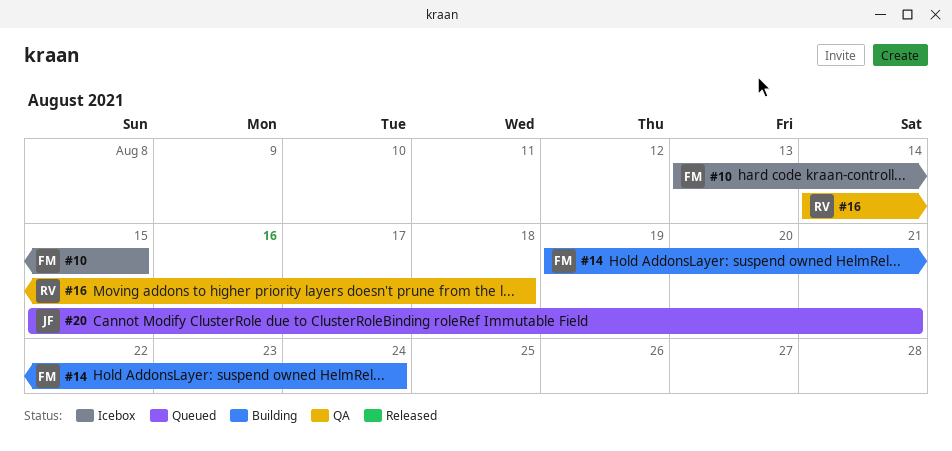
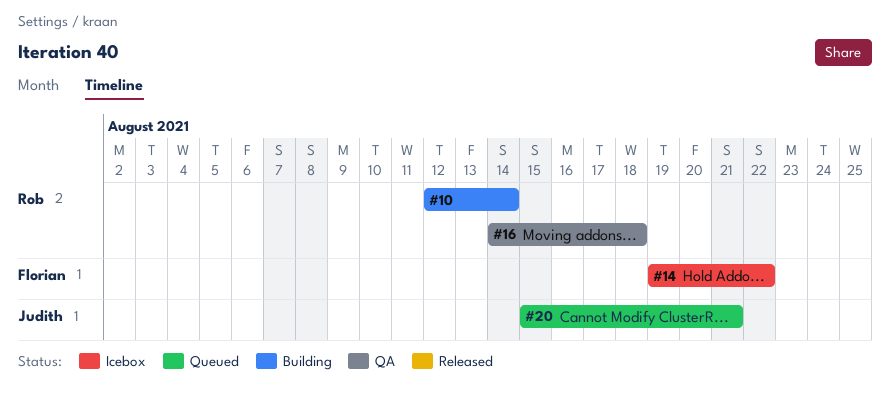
#10, status: Icebox -> Building
#10, owner: Florian -> Rob
#10, start: Aug 13 -> Aug 12
#10, due: Aug 15 -> Aug 14
#14, status: Building -> Icebox
#14, due: Aug 24 -> Aug 22

